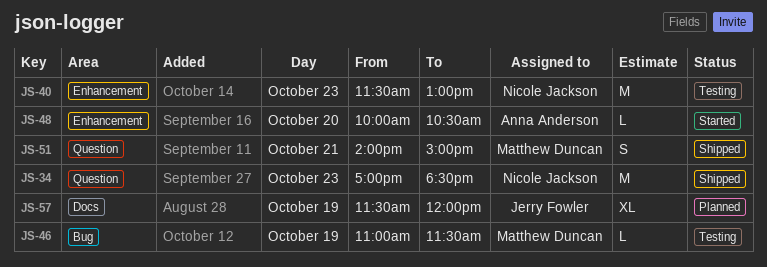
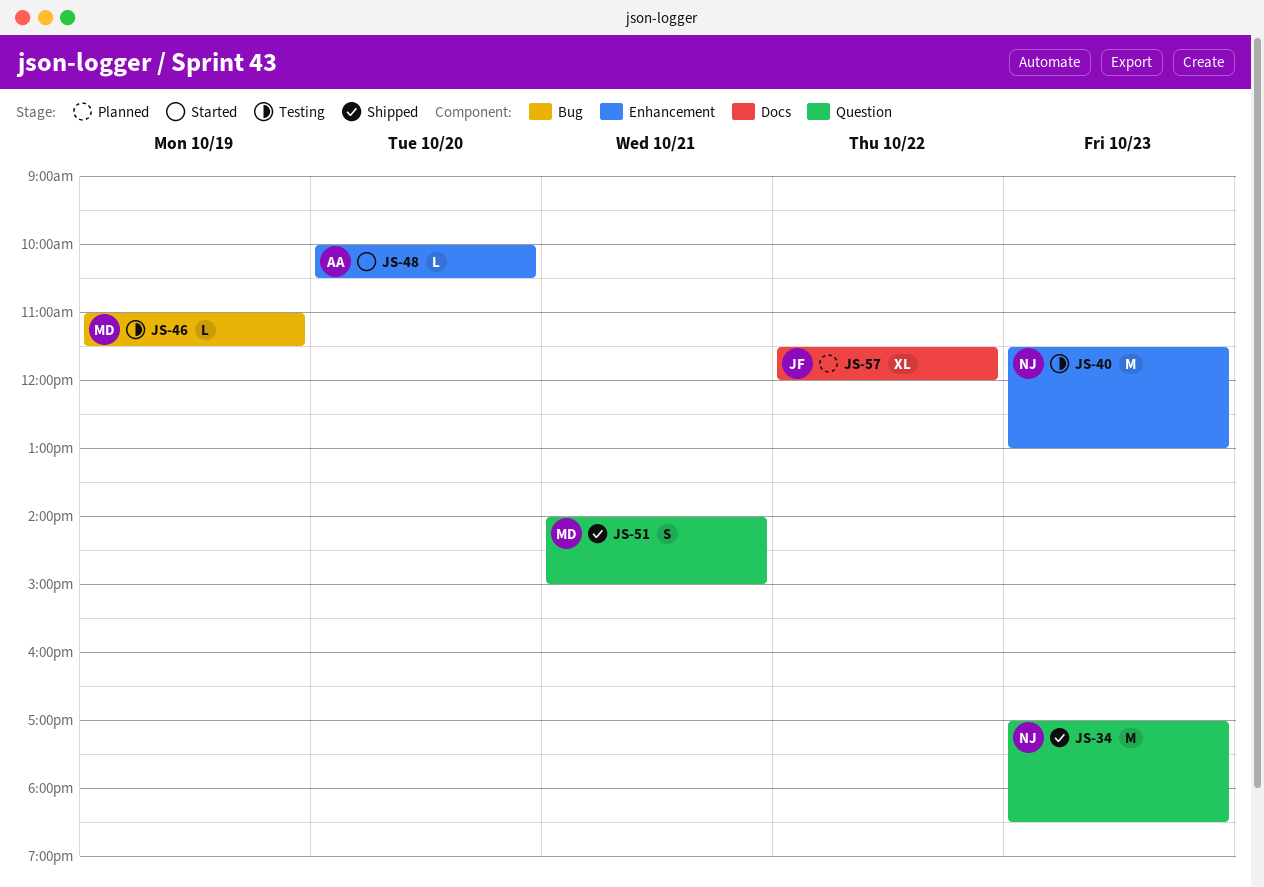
JS-57, day: Oct 19 -> Oct 22

